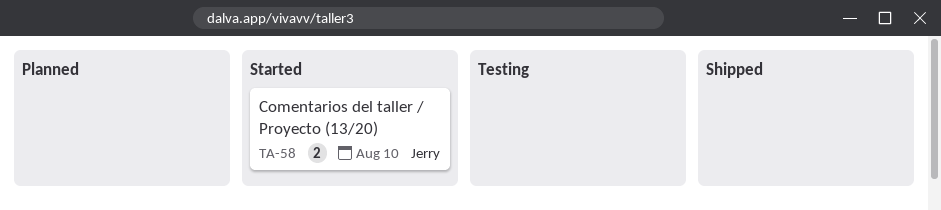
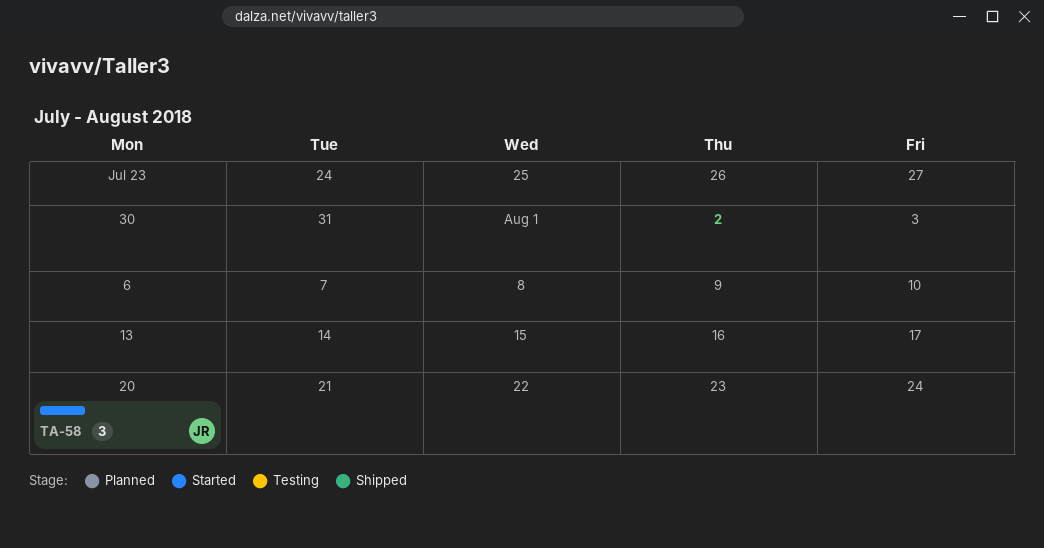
TA-58, estimate: 2 -> 3
TA-58, due: Aug 10 -> Aug 20

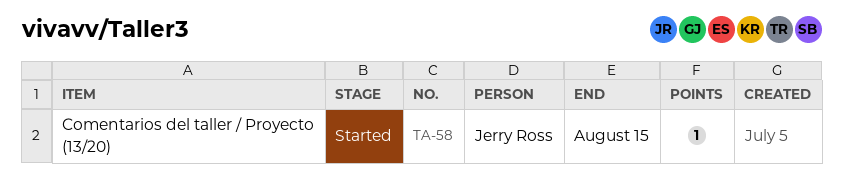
TA-58, estimate: 3 -> 1
TA-58, due: Aug 20 -> Aug 15

